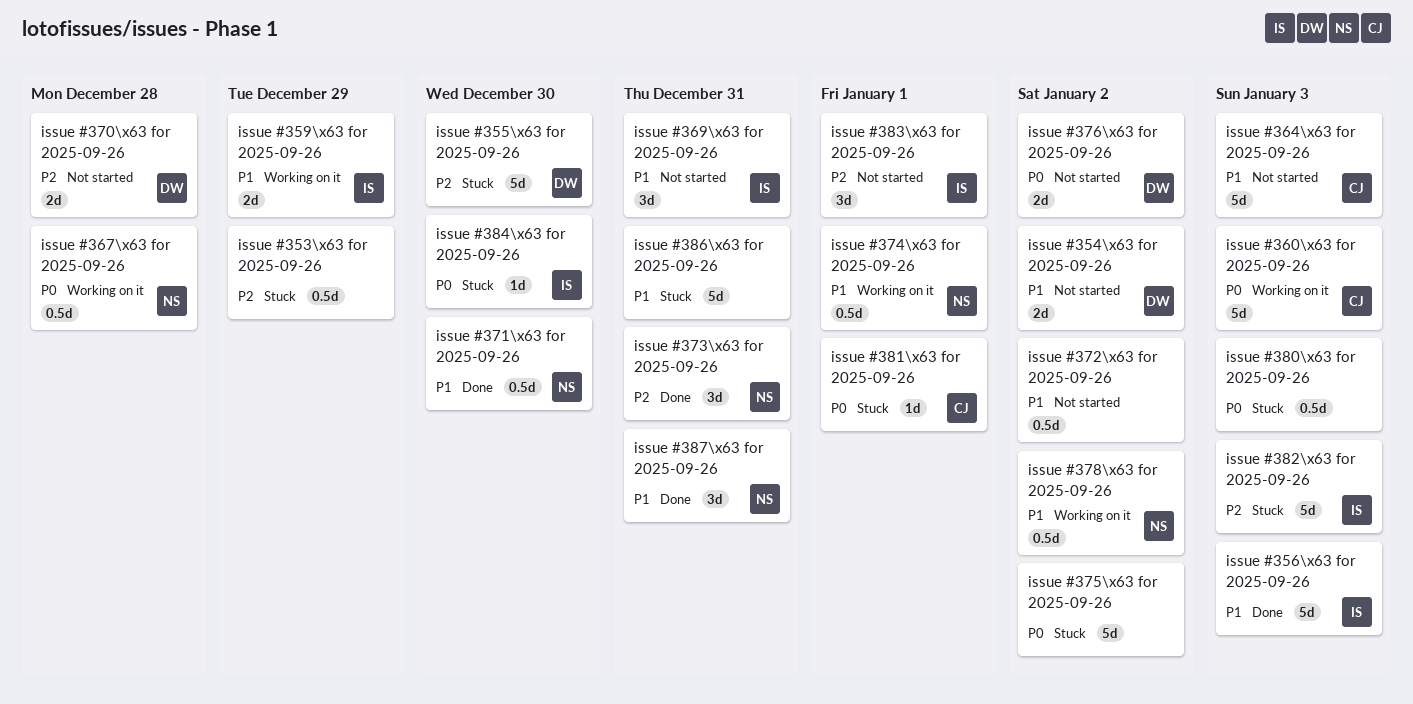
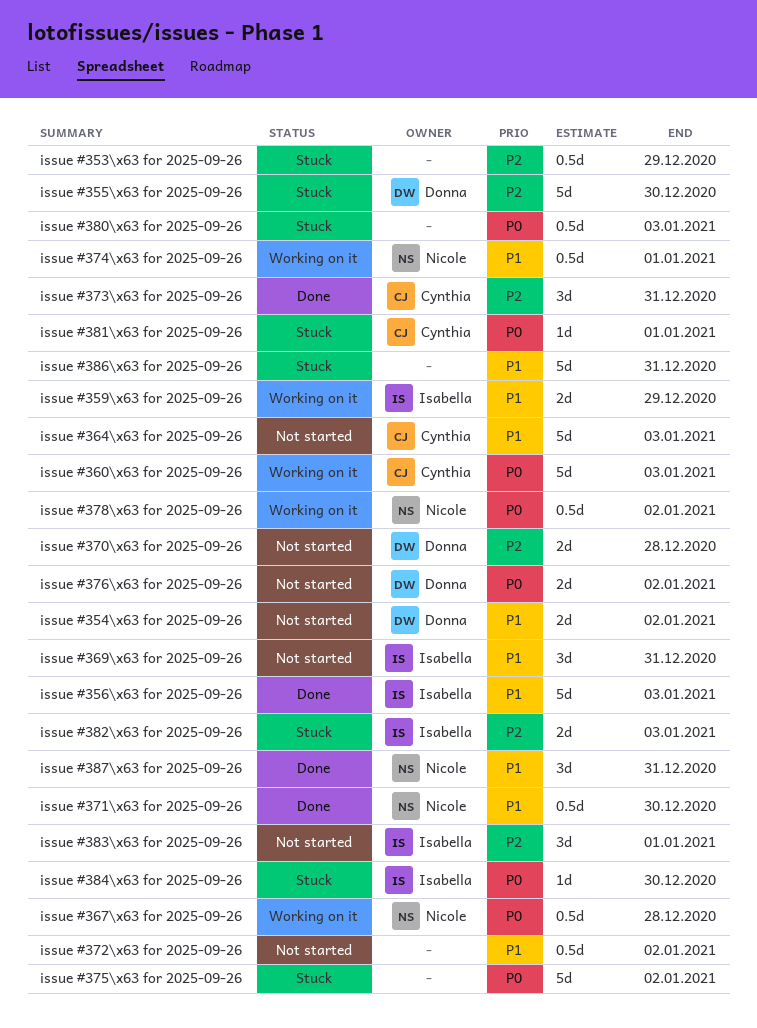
issue #373\x63 for 2025-09-26, owner: Nicole -> Cynthia
issue #378\x63 for 2025-09-26, priority: P1 -> P0
issue #382\x63 for 2025-09-26, estimate: 5d -> 2d

